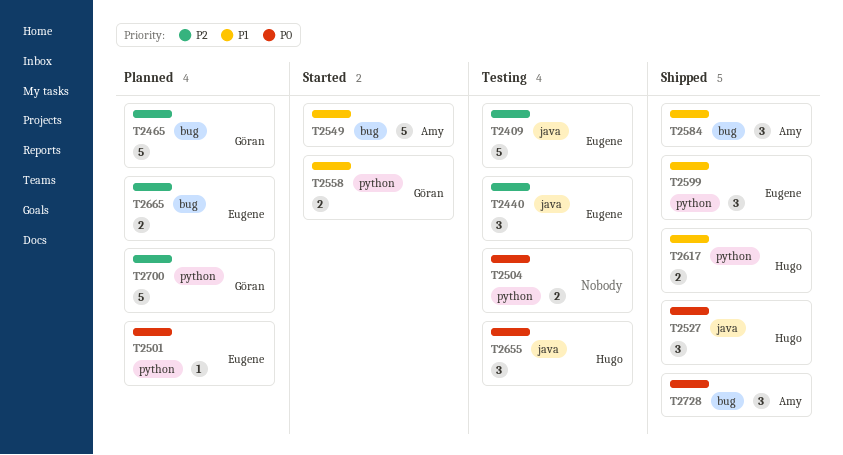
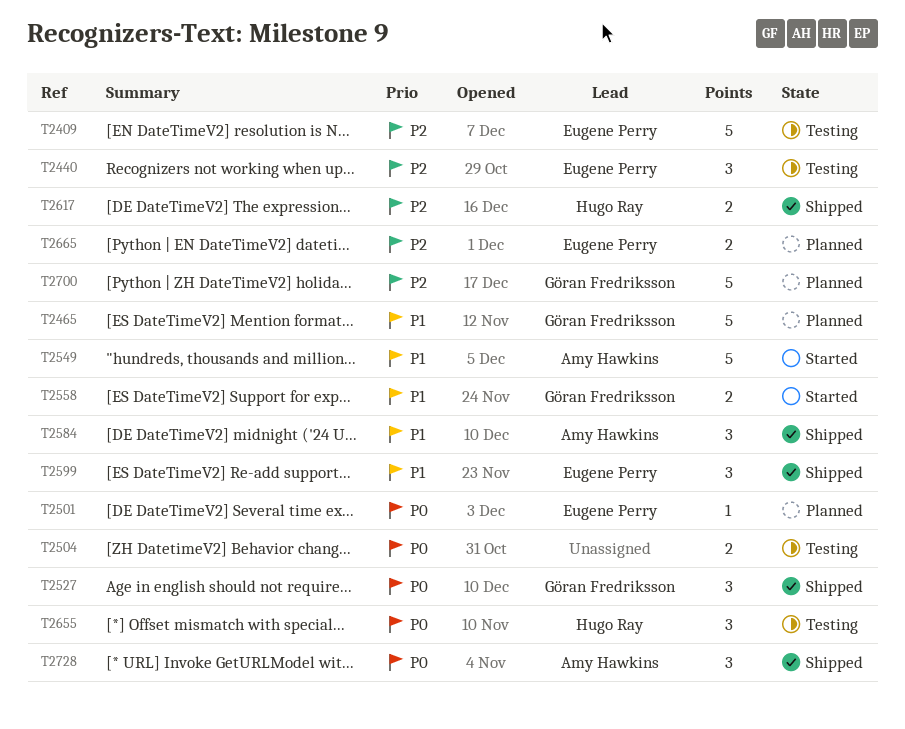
T2465, priority: P2 -> P1
T2527, owner: Hugo Ray -> Göran Fredriksson
T2617, priority: P1 -> P2

